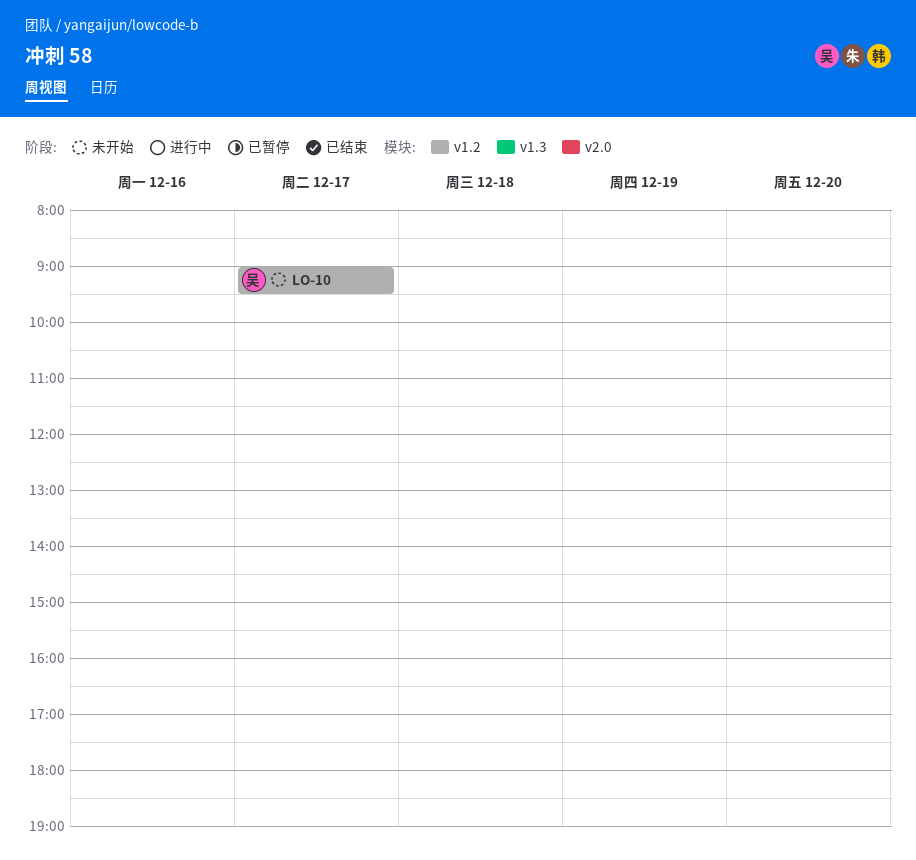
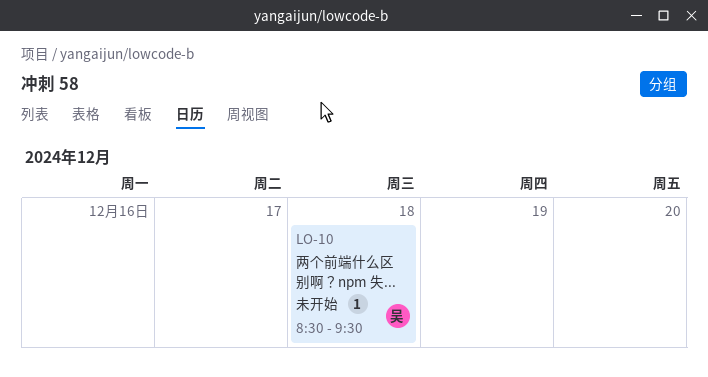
LO-10, day: Dec 17 -> Dec 18
LO-10, begins: 09:00 -> 08:30

